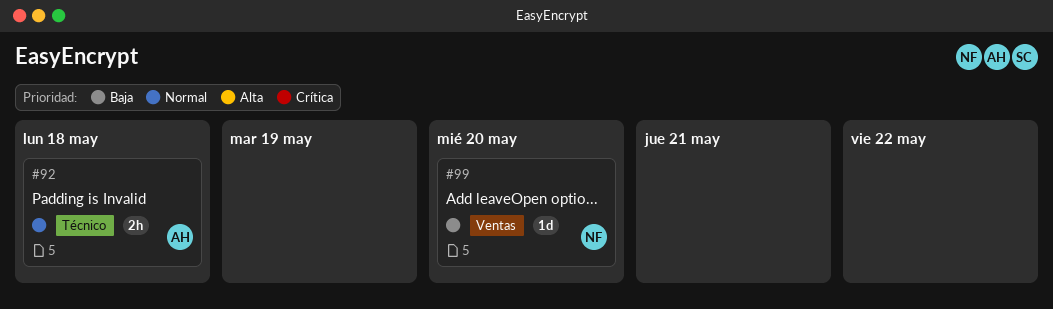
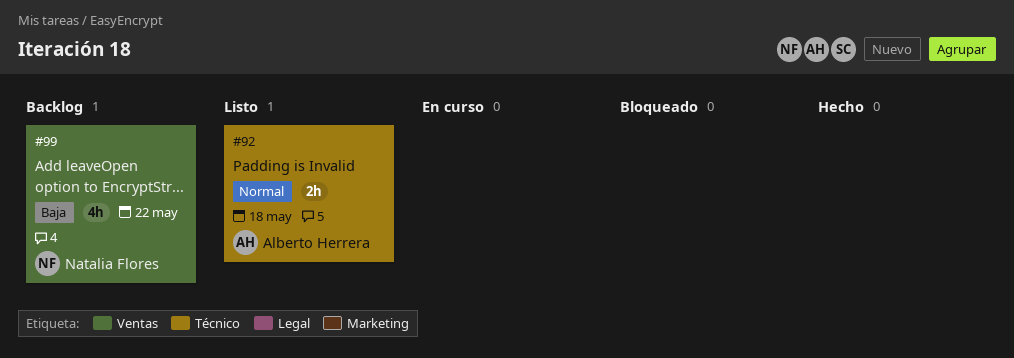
#99, estimate: 1d -> 4h
#99, due: May 20 -> May 22

